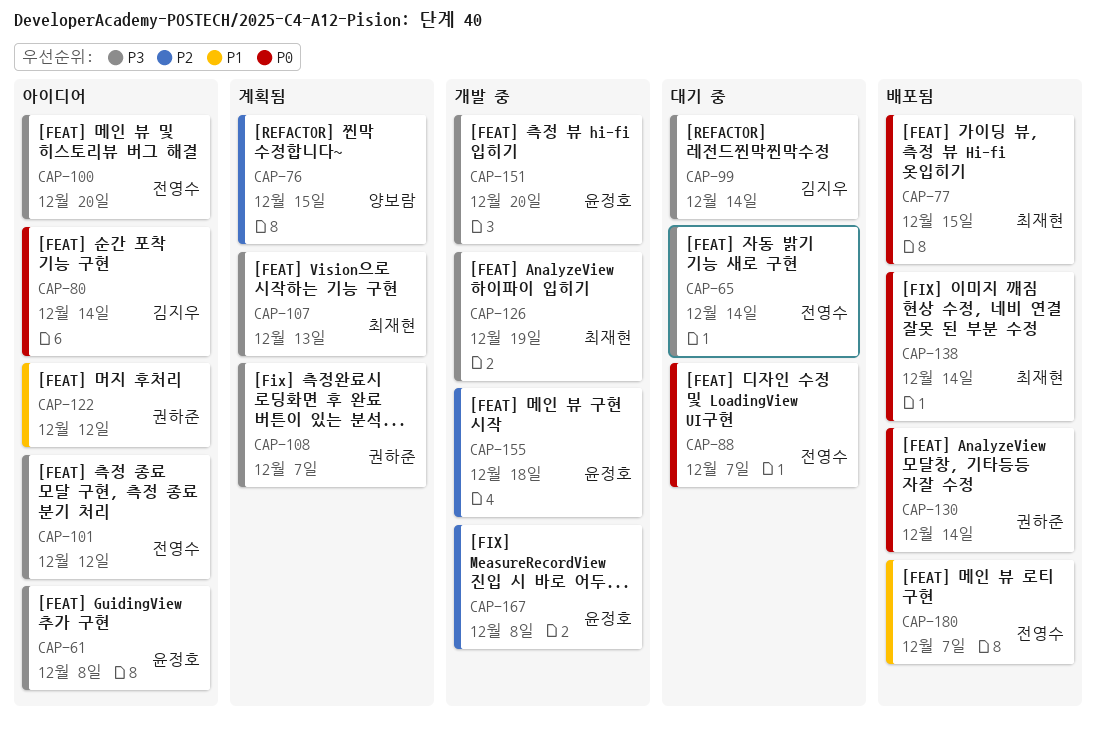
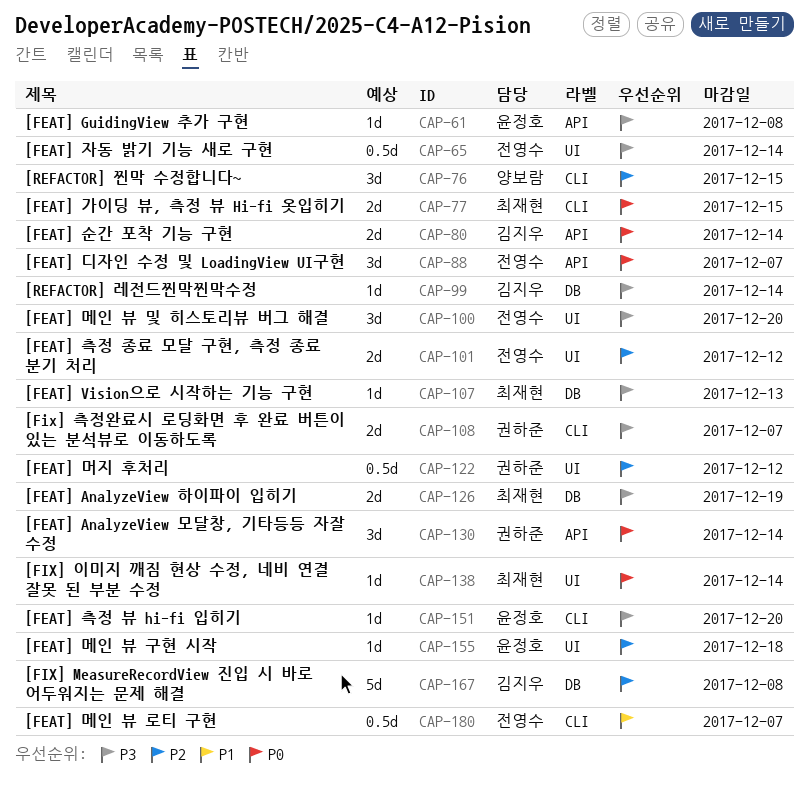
CAP-101, priority: P3 -> P2
CAP-122, priority: P1 -> P2
CAP-167, owner: 윤정호 -> 김지우

